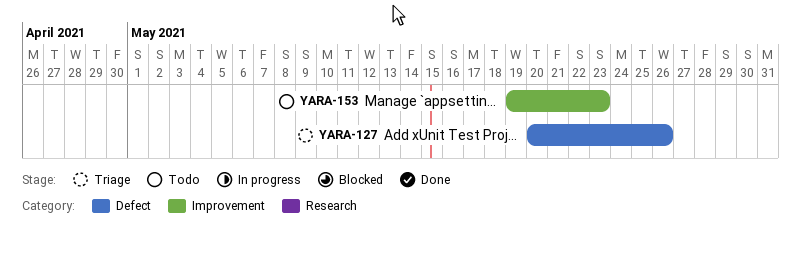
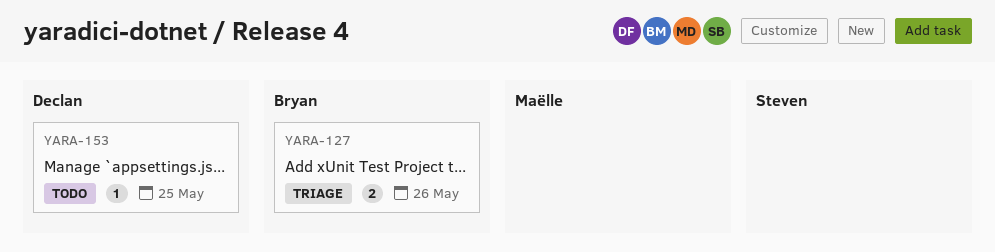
YARA-153, due: May 23 -> May 25

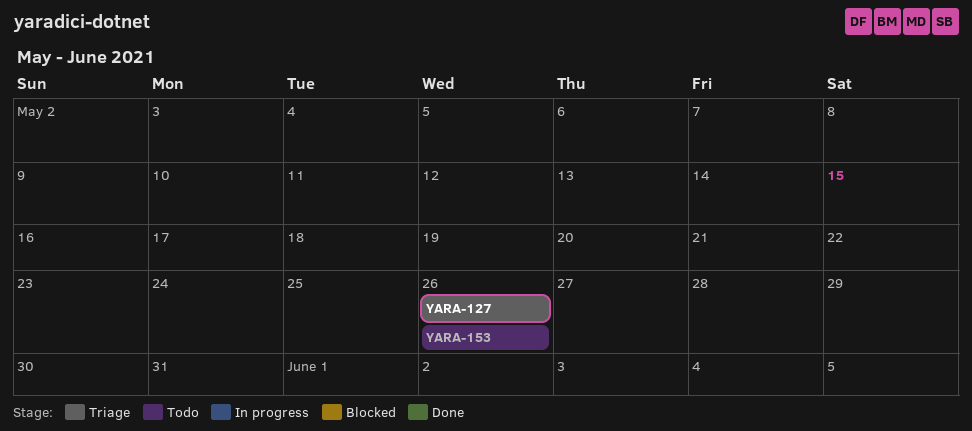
YARA-153, due: May 25 -> May 26

